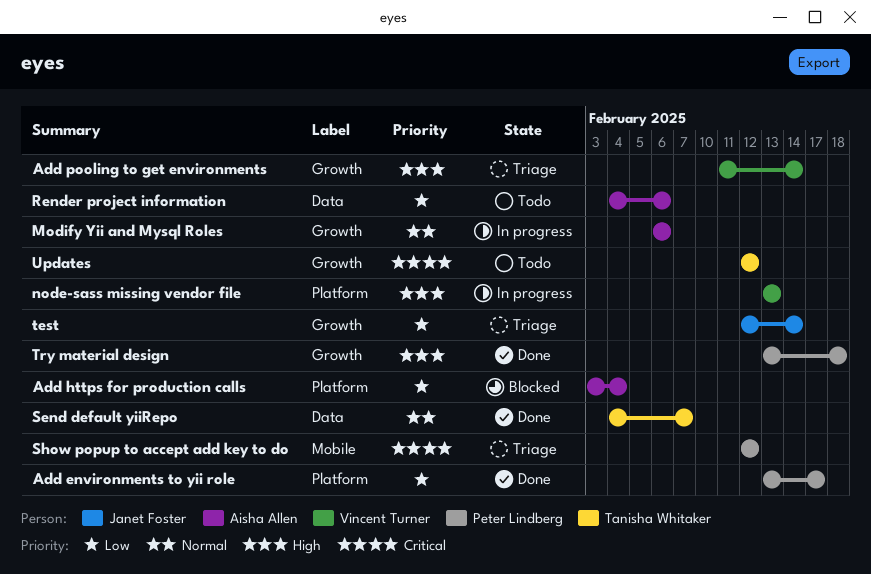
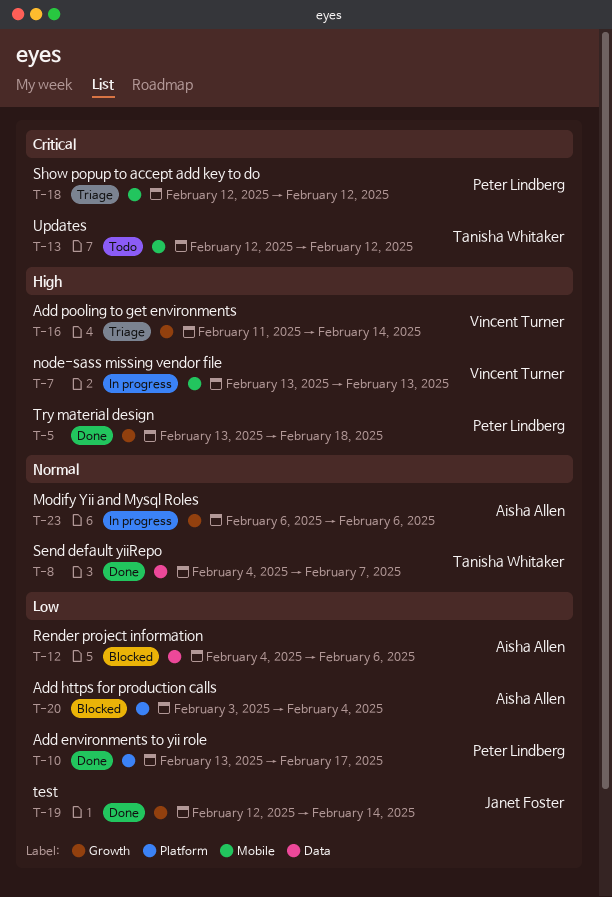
node-sass missing vendor file, label: Platform -> Mobile
Render project information, status: Todo -> Blocked
test, status: Triage -> Done
Updates, label: Growth -> Mobile

